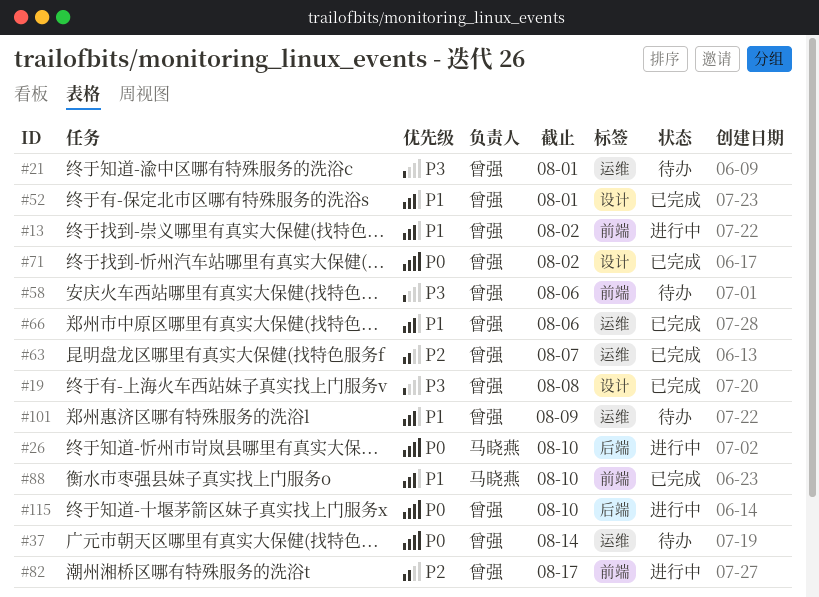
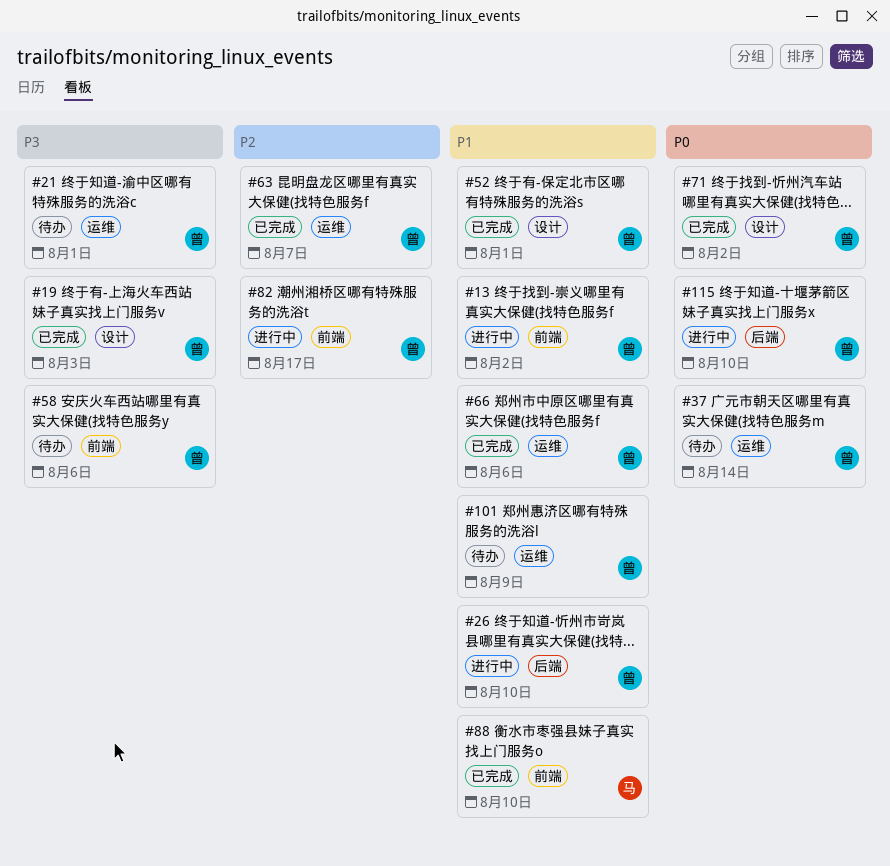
#19, due: Aug 8 -> Aug 3
#26, owner: 马晓燕 -> 曾强
#26, priority: P0 -> P1

